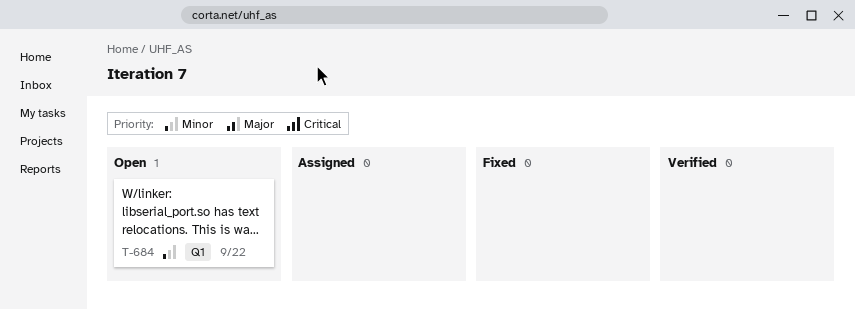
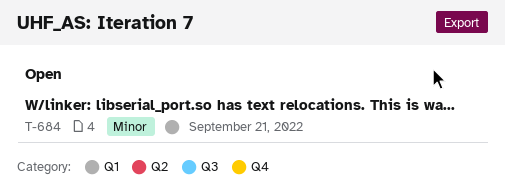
T-684, due: Sep 22 -> Sep 21

